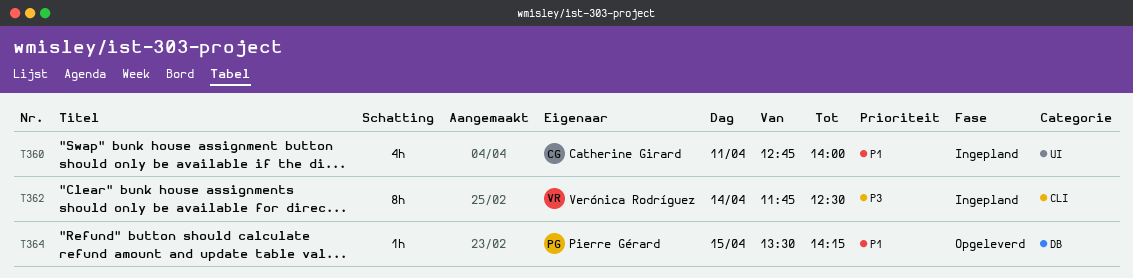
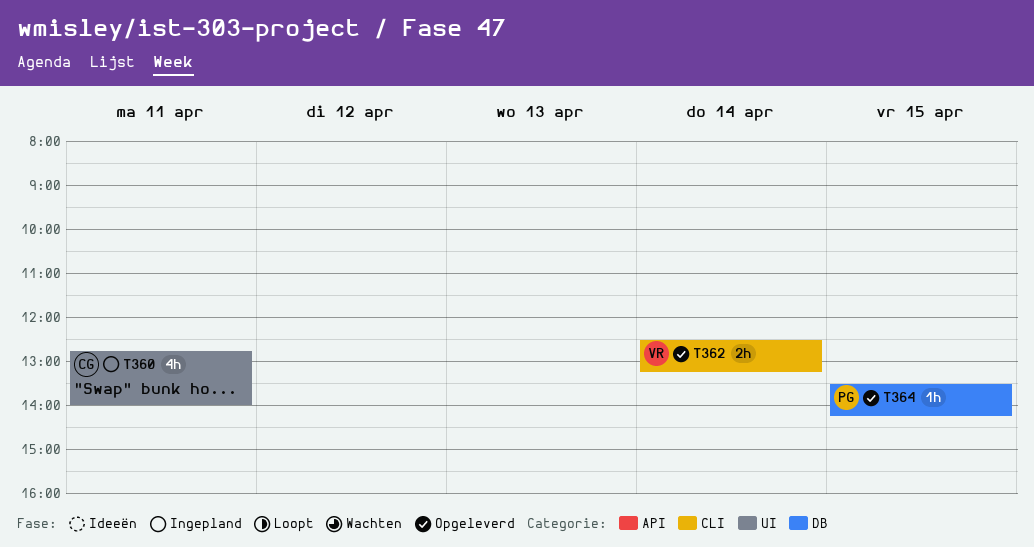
T362, status: Ingepland -> Opgeleverd
T362, estimate: 8h -> 2h
T362, begins: 11:45 -> 12:30
T362, ends: 12:30 -> 13:15

